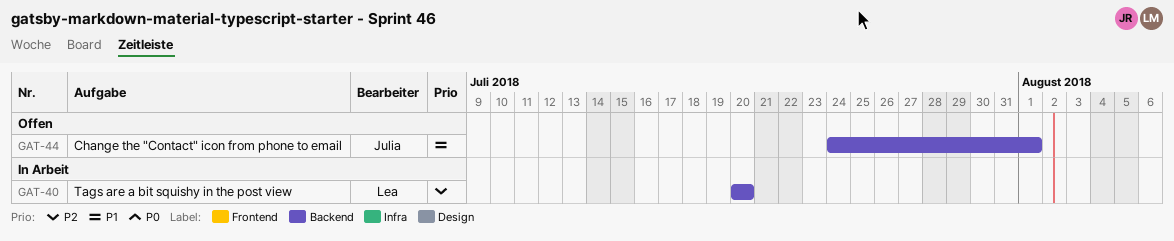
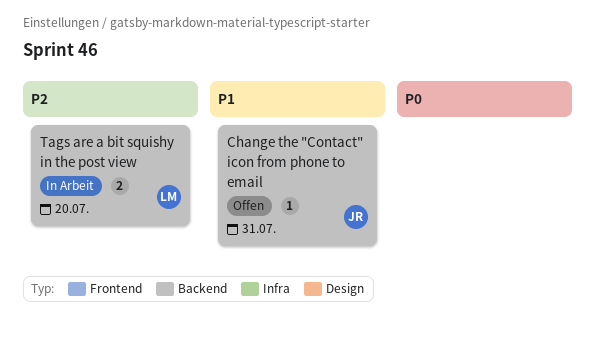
Change the "Contact" icon from phone to email, due: Aug 1 -> Jul 31

